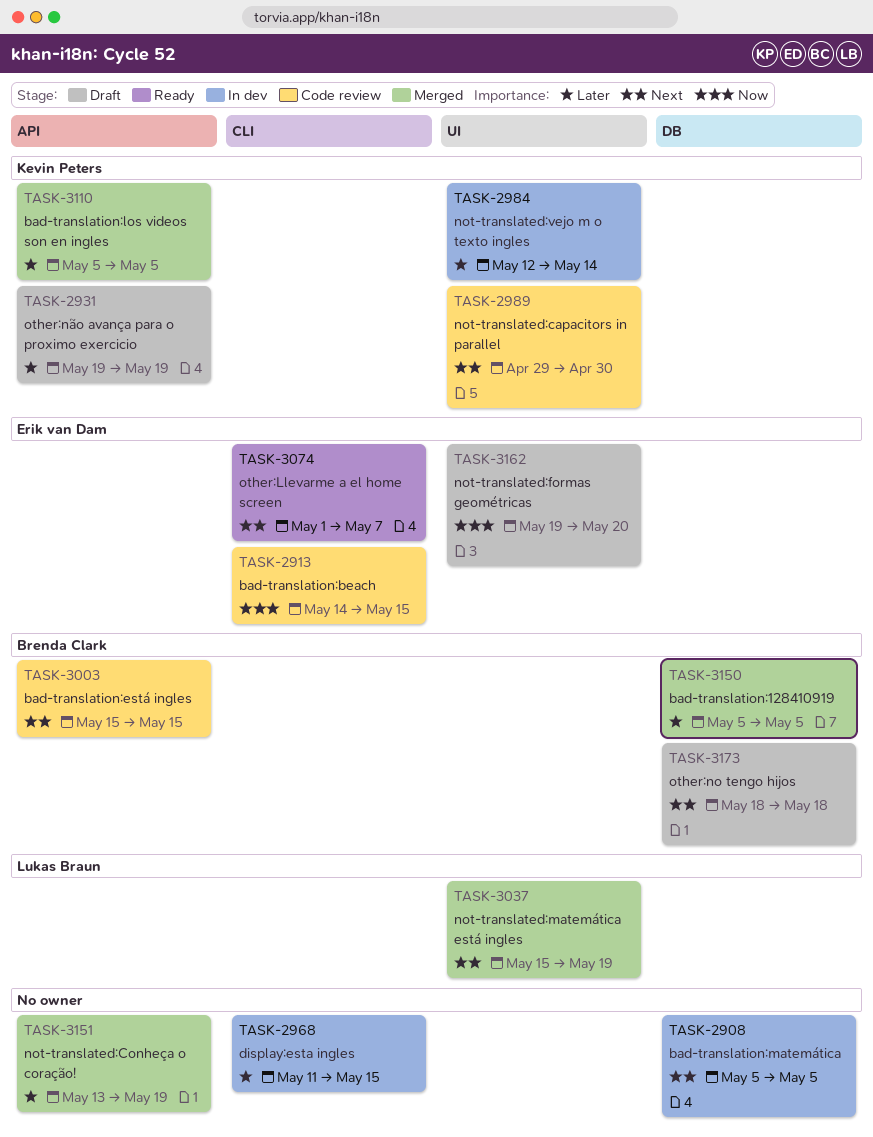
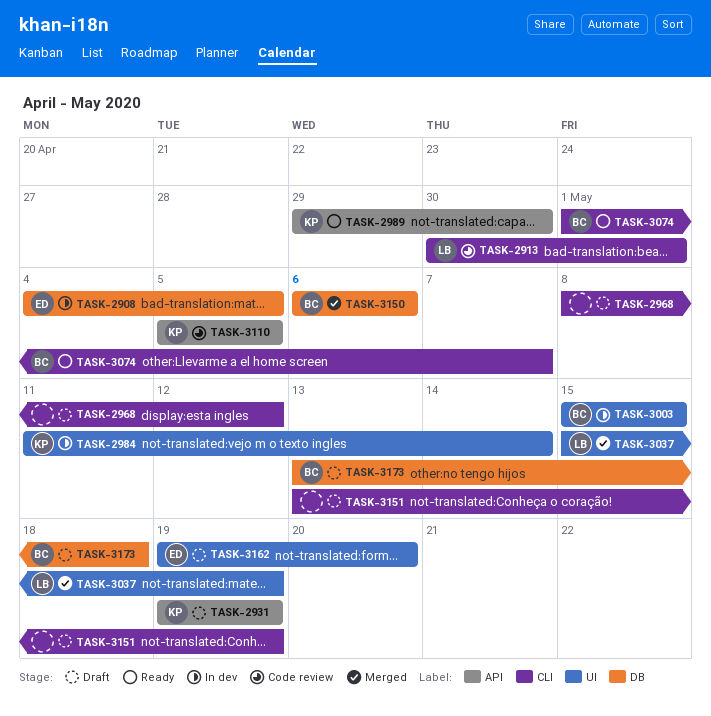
TASK-2908, owner: none -> Erik van Dam
TASK-2908, start: May 5 -> May 4
TASK-2913, owner: Erik van Dam -> Lukas Braun
TASK-2913, start: May 14 -> Apr 30
TASK-2913, due: May 15 -> May 1
TASK-2968, status: In dev -> Draft
TASK-2968, start: May 11 -> May 8
TASK-2968, due: May 15 -> May 12
TASK-2984, start: May 12 -> May 11
TASK-2989, status: Code review -> Ready
TASK-2989, label: UI -> API
TASK-3003, status: Code review -> In dev
TASK-3003, label: API -> UI
TASK-3074, owner: Erik van Dam -> Brenda Clark
TASK-3110, status: Merged -> Code review
TASK-3150, start: May 5 -> May 6
TASK-3150, due: May 5 -> May 6
TASK-3151, status: Merged -> Draft
TASK-3151, label: API -> CLI
TASK-3173, start: May 18 -> May 13

